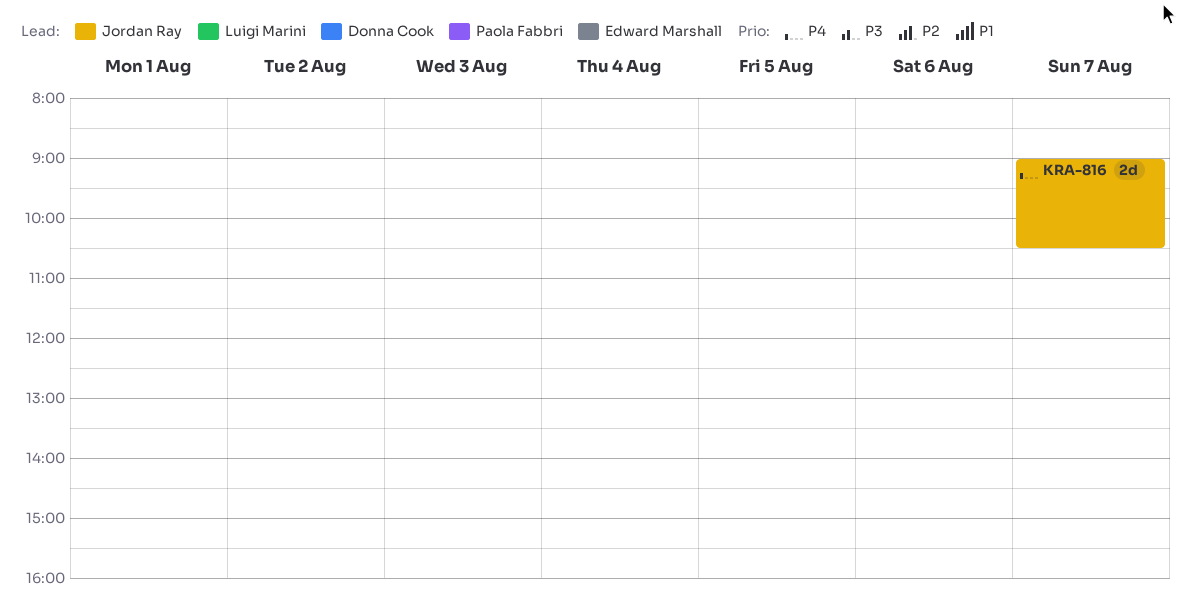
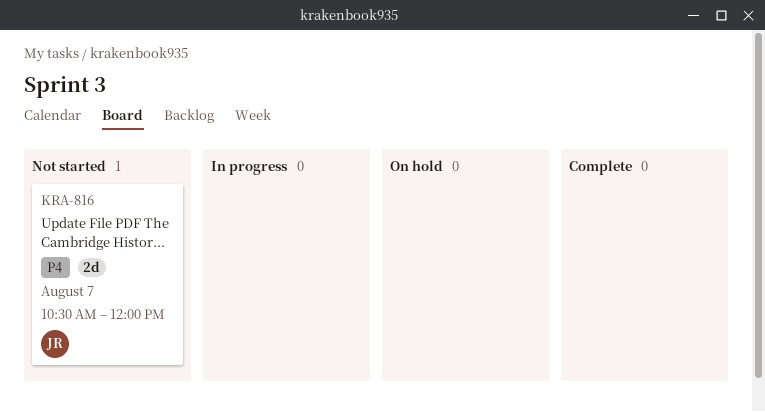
KRA-816, begins: 09:00 -> 10:30
KRA-816, ends: 10:30 -> 12:00

